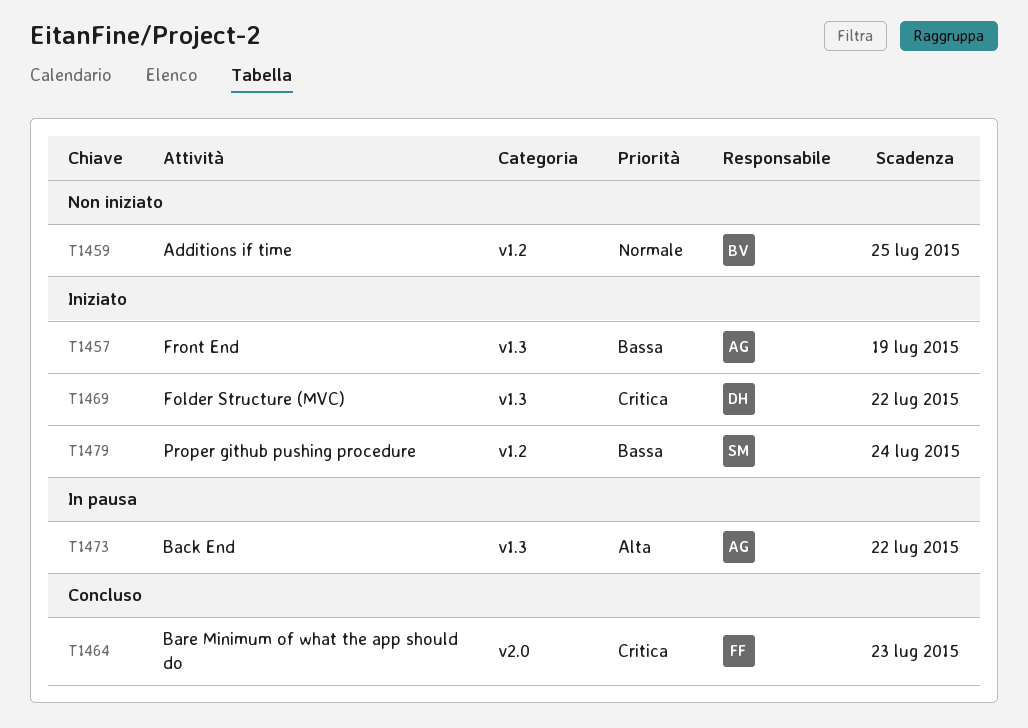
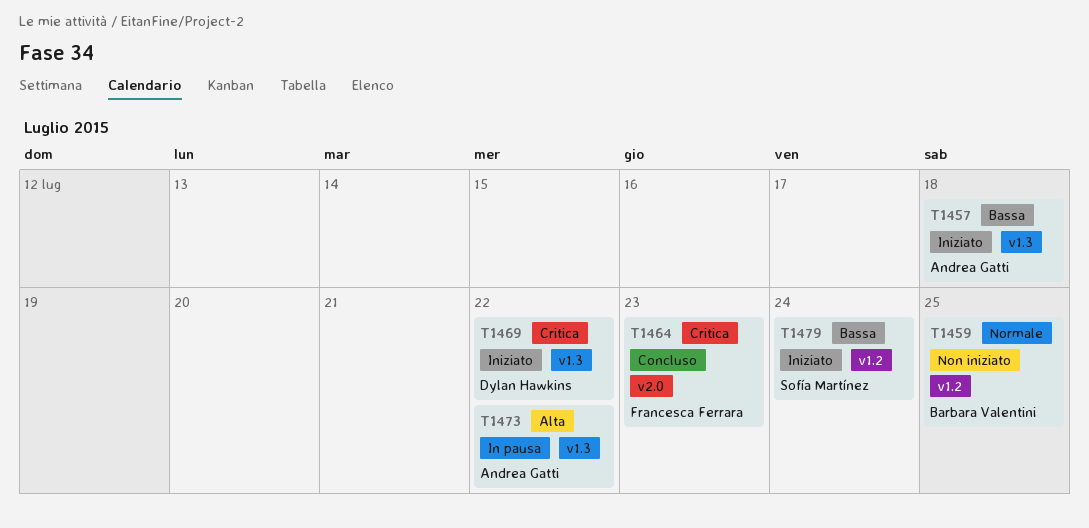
T1457, due: Jul 19 -> Jul 18

